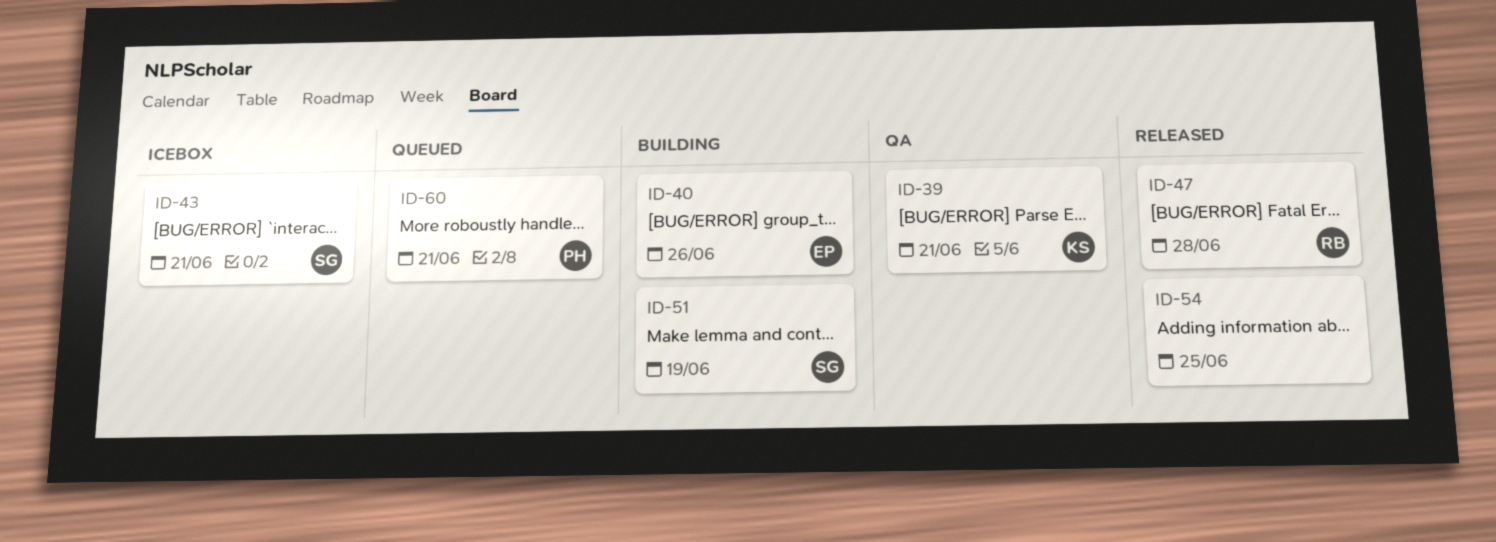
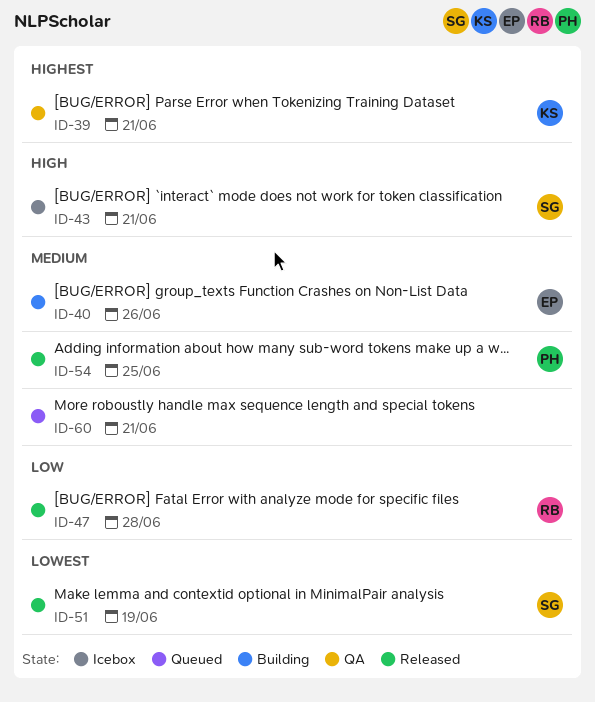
ID-51, status: Building -> Released
ID-54, owner: none -> PH
ID-60, owner: PH -> none

